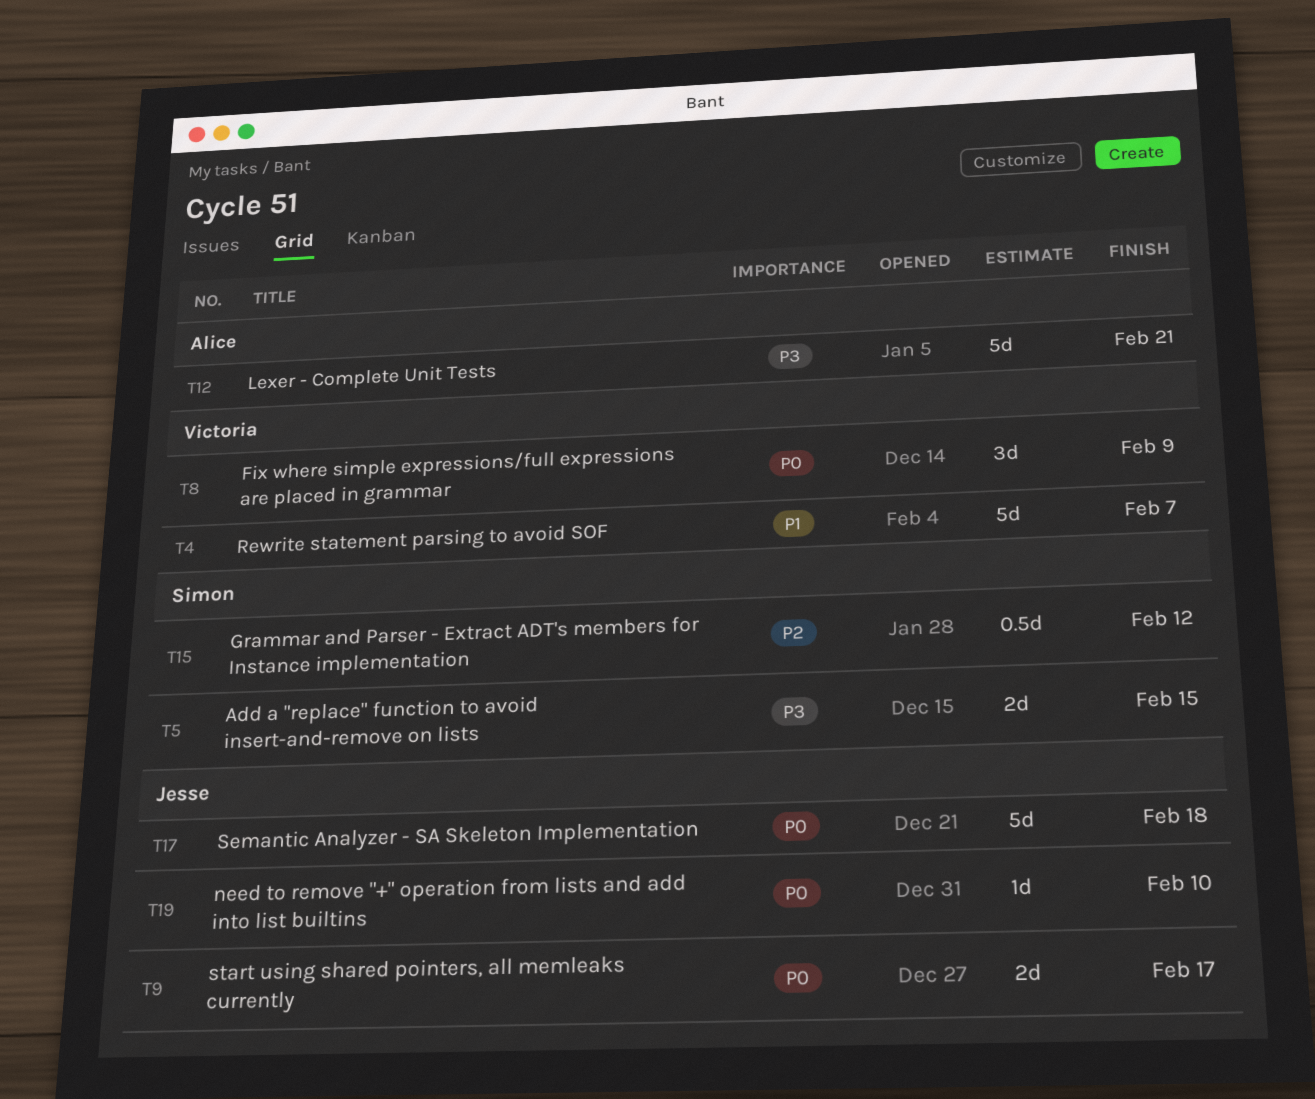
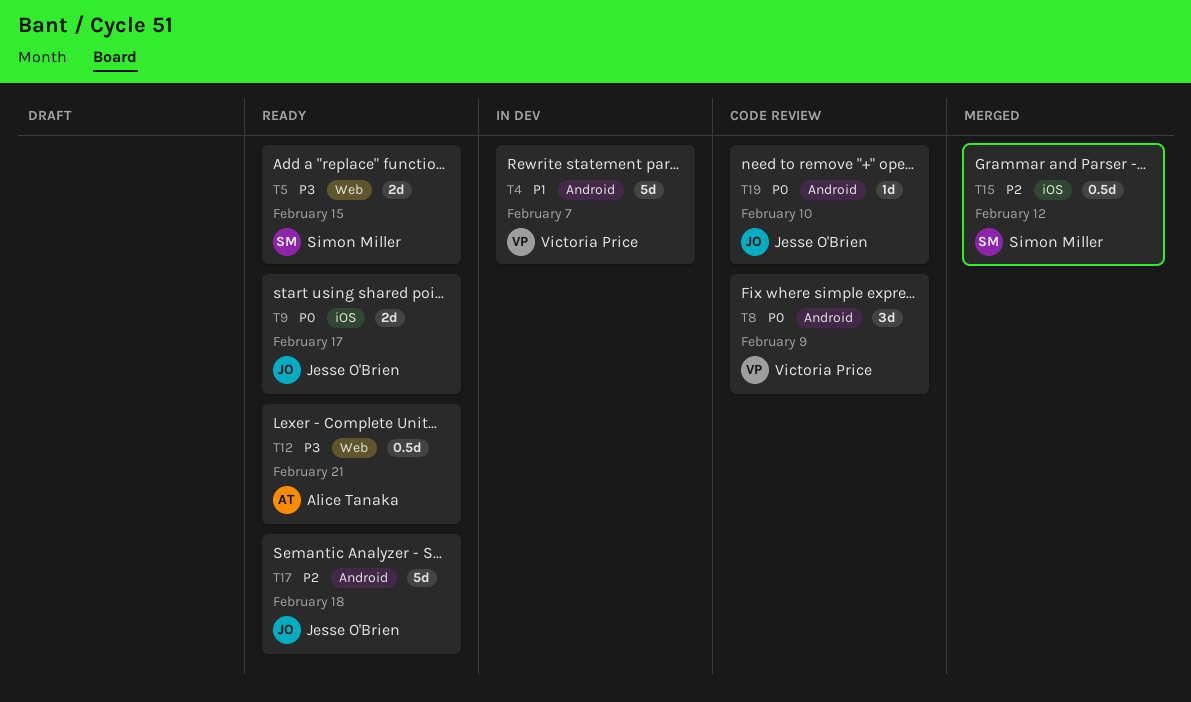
T12, estimate: 5d -> 0.5d
T17, priority: P0 -> P2

